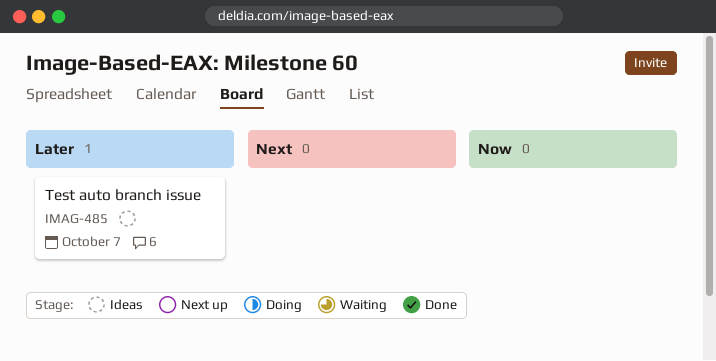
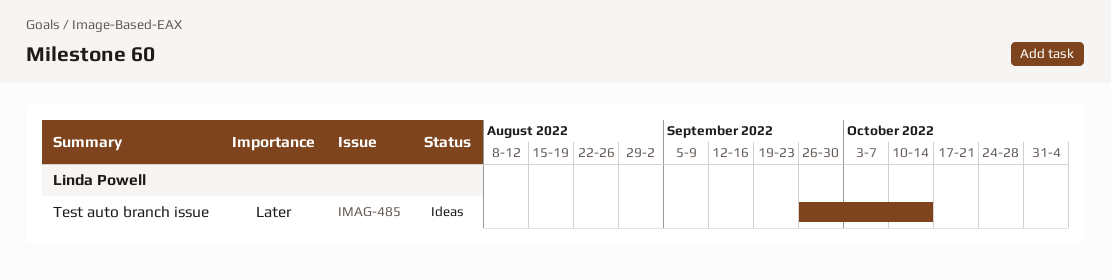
IMAG-485, due: Oct 7 -> Oct 14

